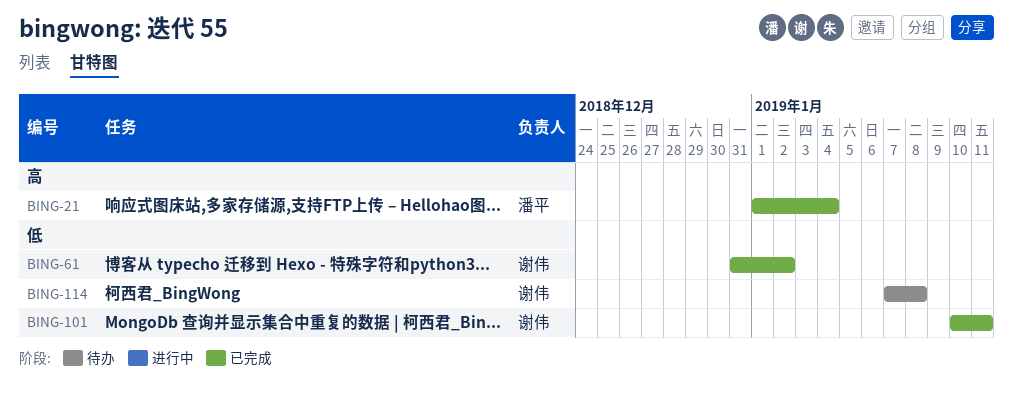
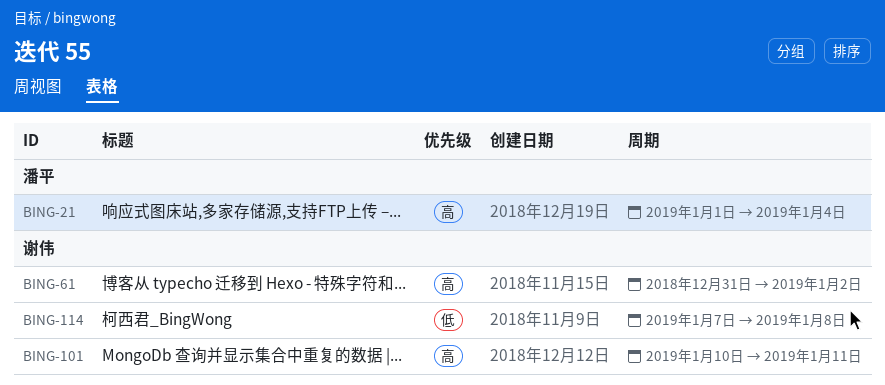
BING-61, priority: 低 -> 高
BING-101, priority: 低 -> 高

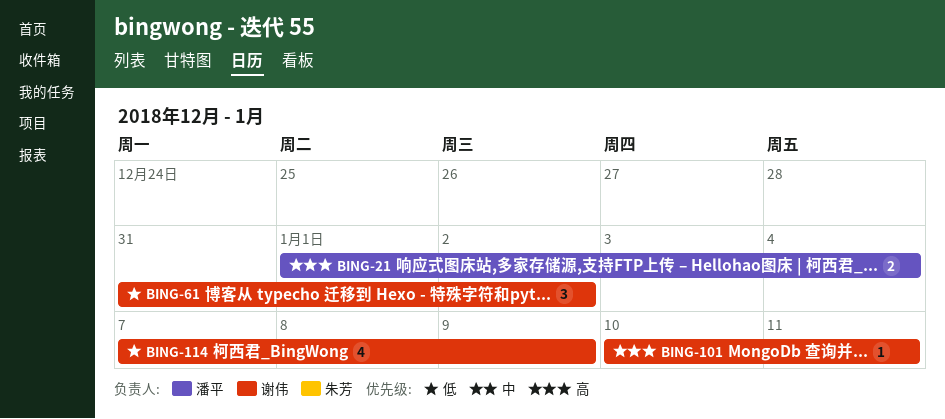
BING-61, priority: 高 -> 低
BING-114, due: Jan 8 -> Jan 9

